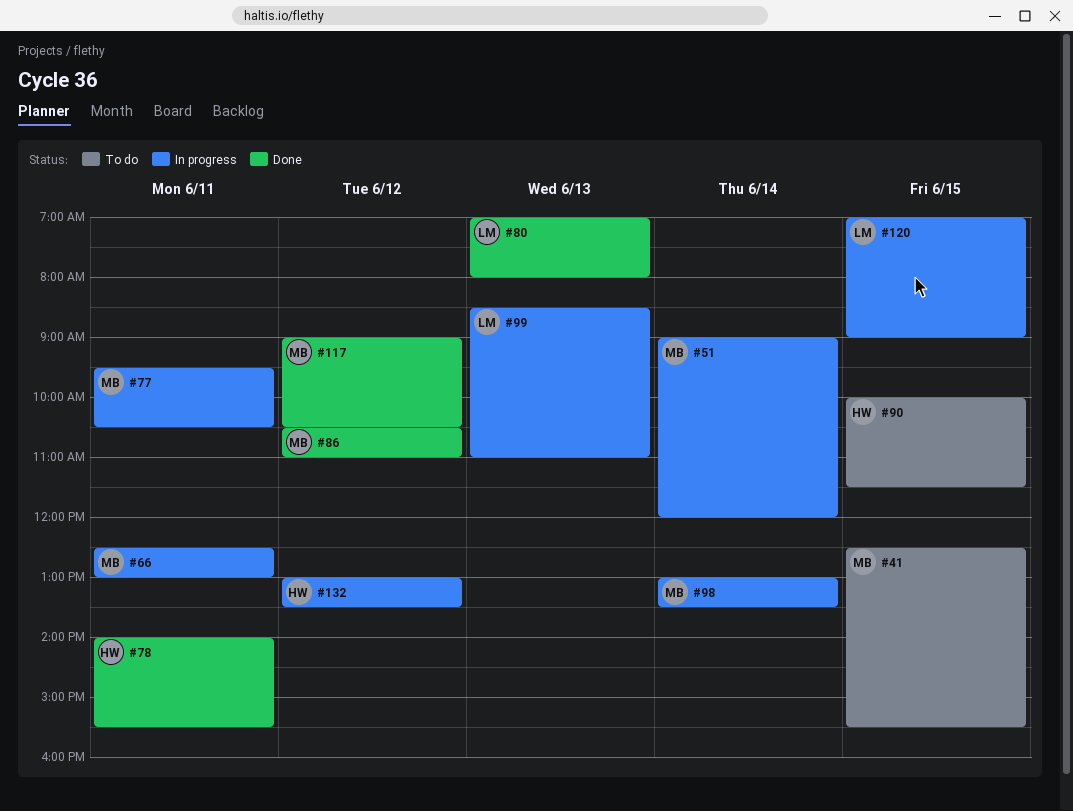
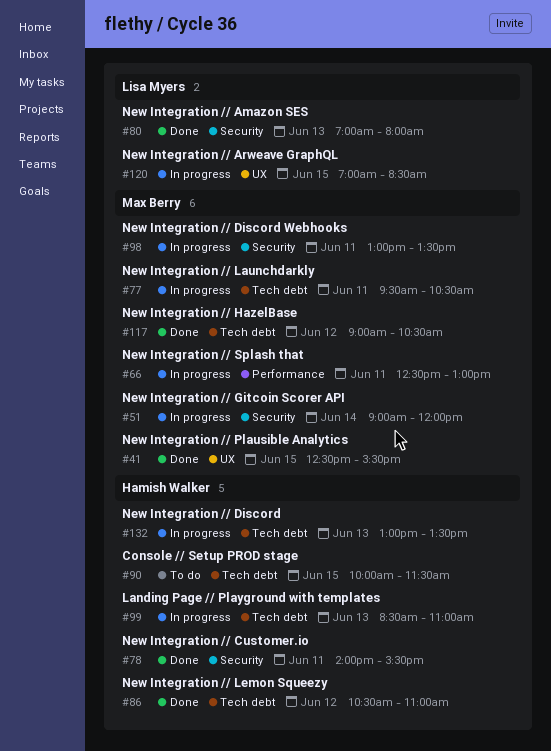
#41, status: To do -> Done
#86, owner: Max Berry -> Hamish Walker
#98, day: Jun 14 -> Jun 11
#99, owner: Lisa Myers -> Hamish Walker
#120, ends: 09:00 -> 08:30
#132, day: Jun 12 -> Jun 13

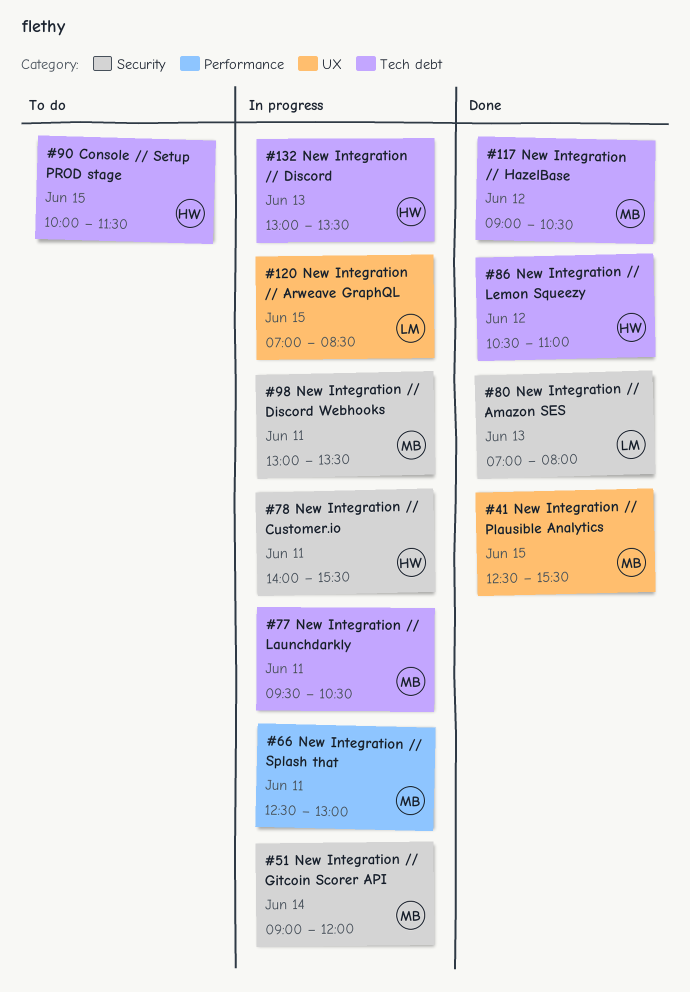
#78, status: Done -> In progress
#99: present -> none

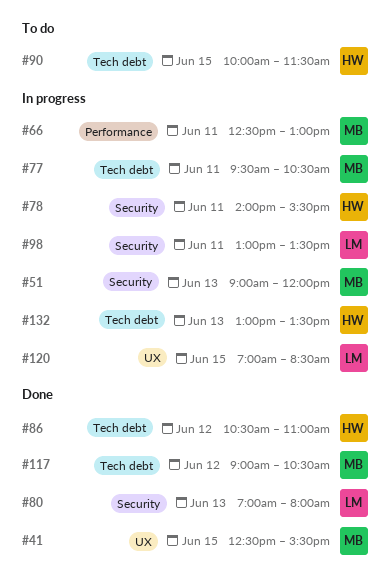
#51, day: Jun 14 -> Jun 13
#98, owner: MB -> LM

